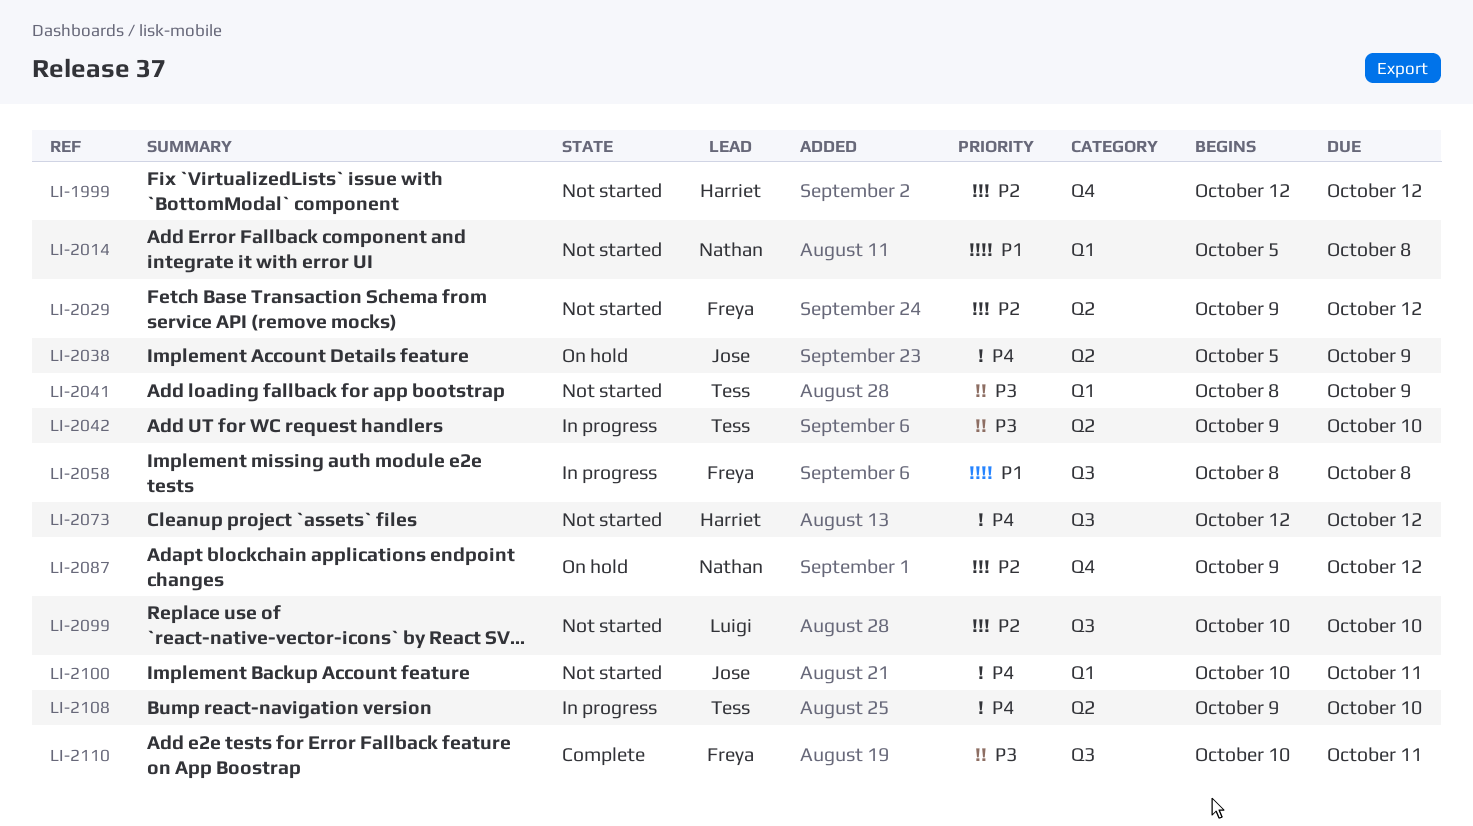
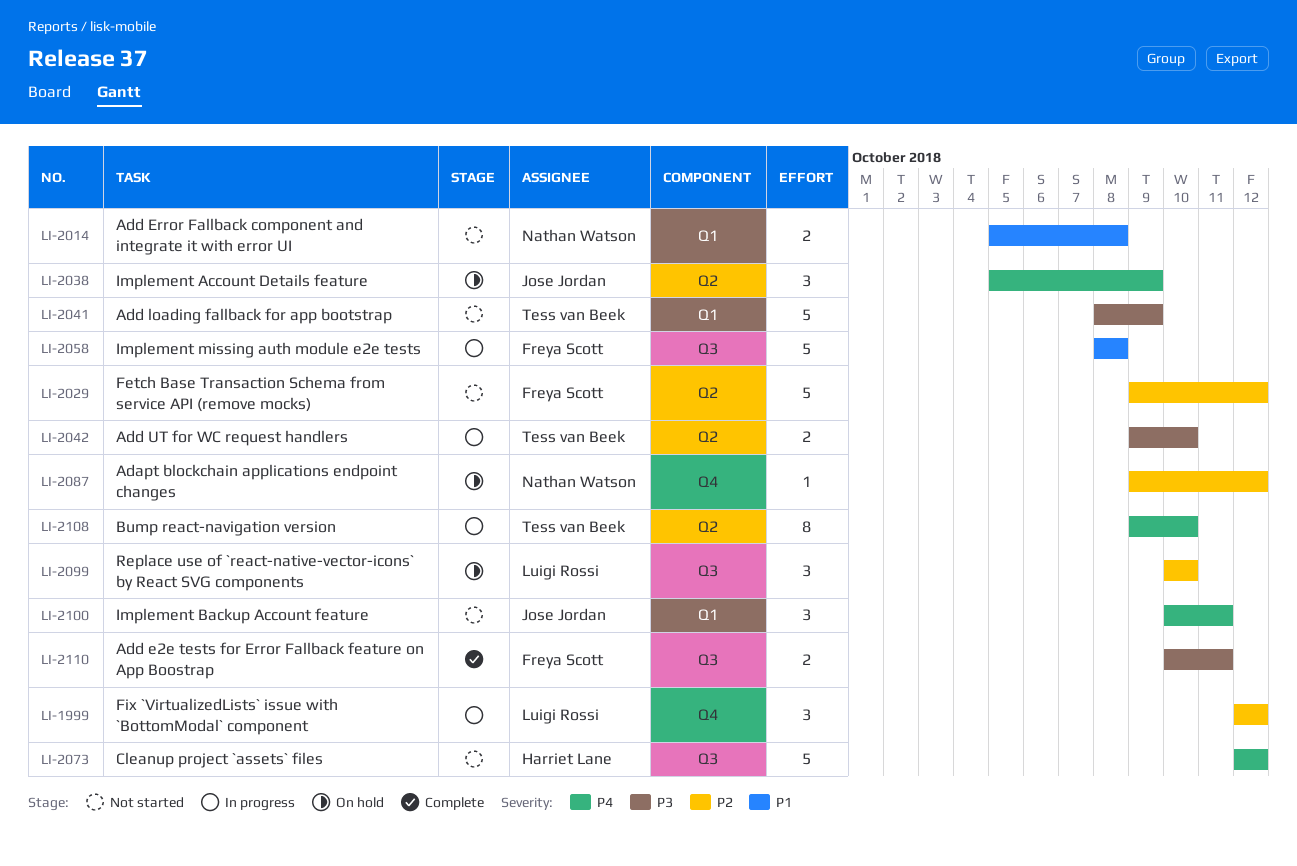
LI-1999, status: Not started -> In progress
LI-1999, owner: Harriet Lane -> Luigi Rossi
LI-2099, status: Not started -> On hold

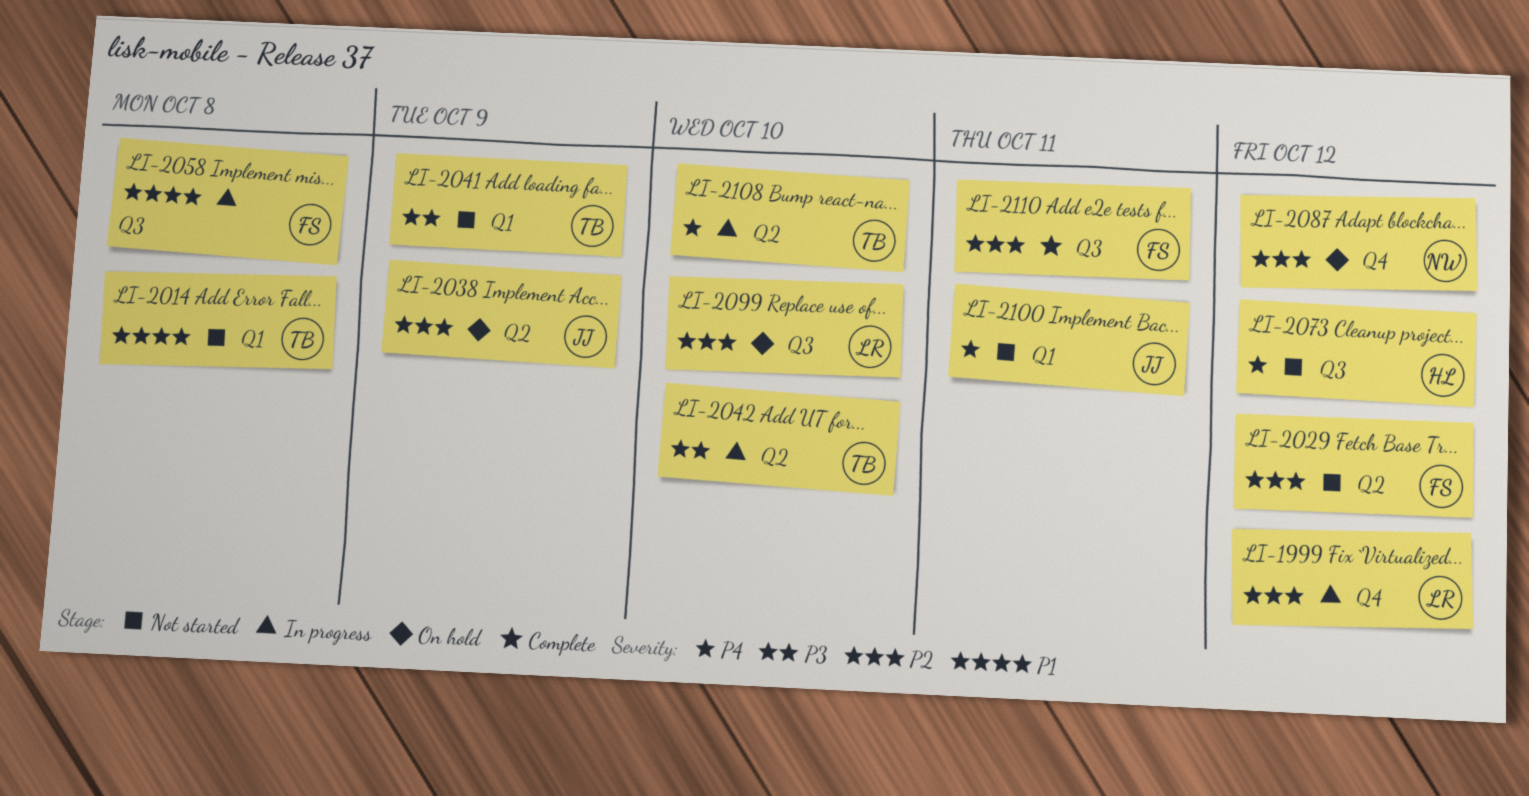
LI-2014, owner: Nathan Watson -> Tess van Beek
LI-2038, priority: P4 -> P2
LI-2110, priority: P3 -> P2

